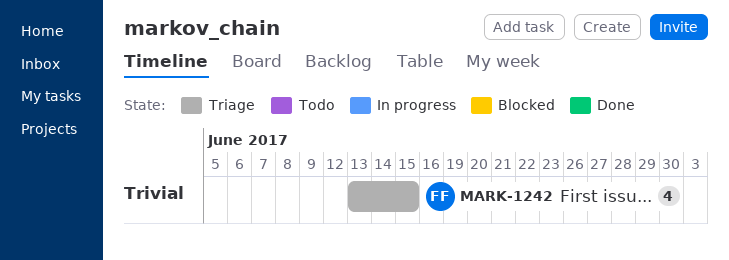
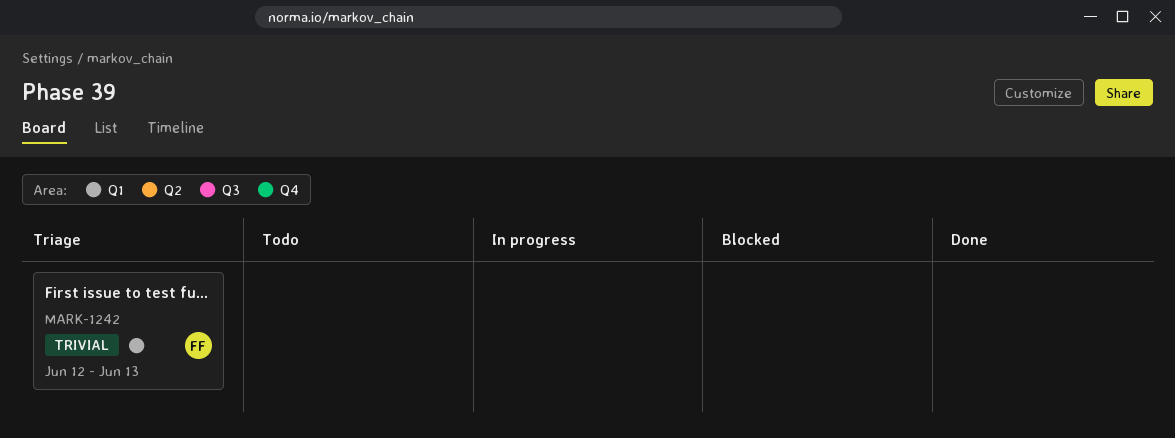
MARK-1242, start: Jun 13 -> Jun 12
MARK-1242, due: Jun 15 -> Jun 13

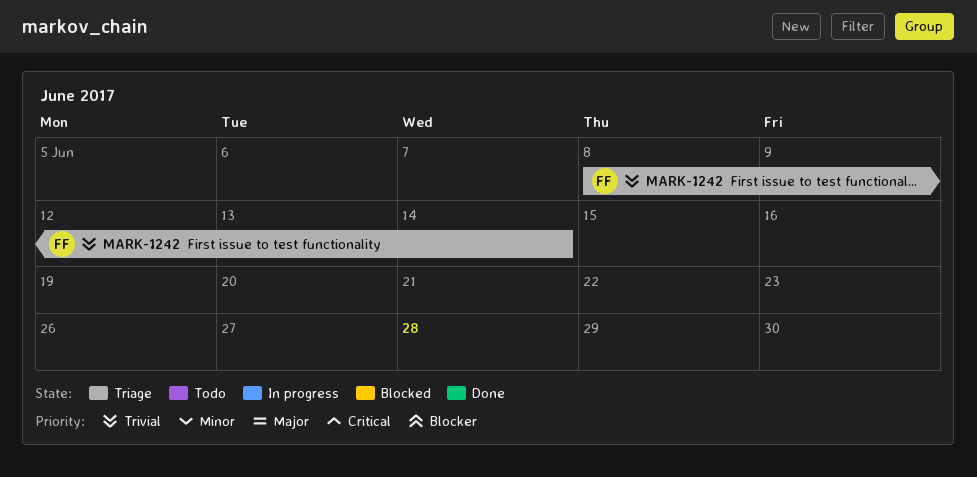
MARK-1242, start: Jun 12 -> Jun 8
MARK-1242, due: Jun 13 -> Jun 14

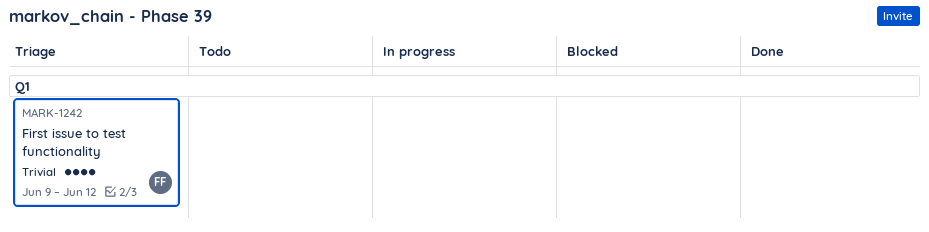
MARK-1242, start: Jun 8 -> Jun 9
MARK-1242, due: Jun 14 -> Jun 12

